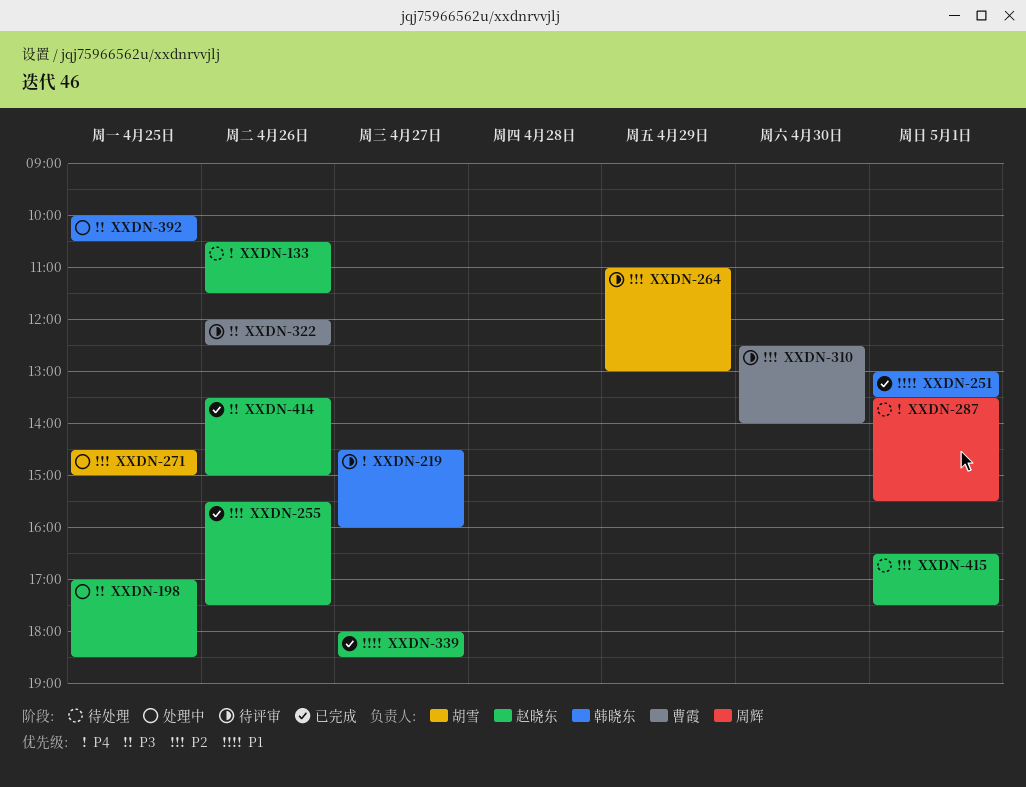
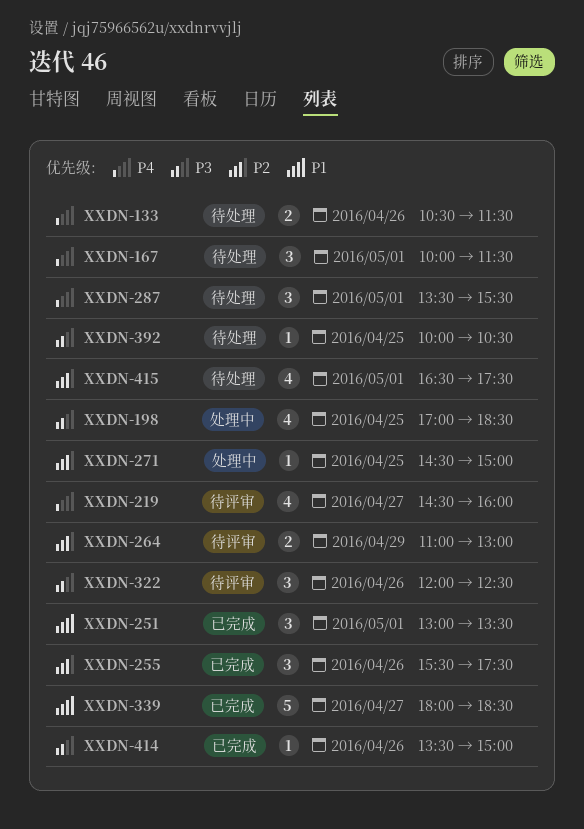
XXDN-167: none -> present
XXDN-310: present -> none
XXDN-392, status: 处理中 -> 待处理

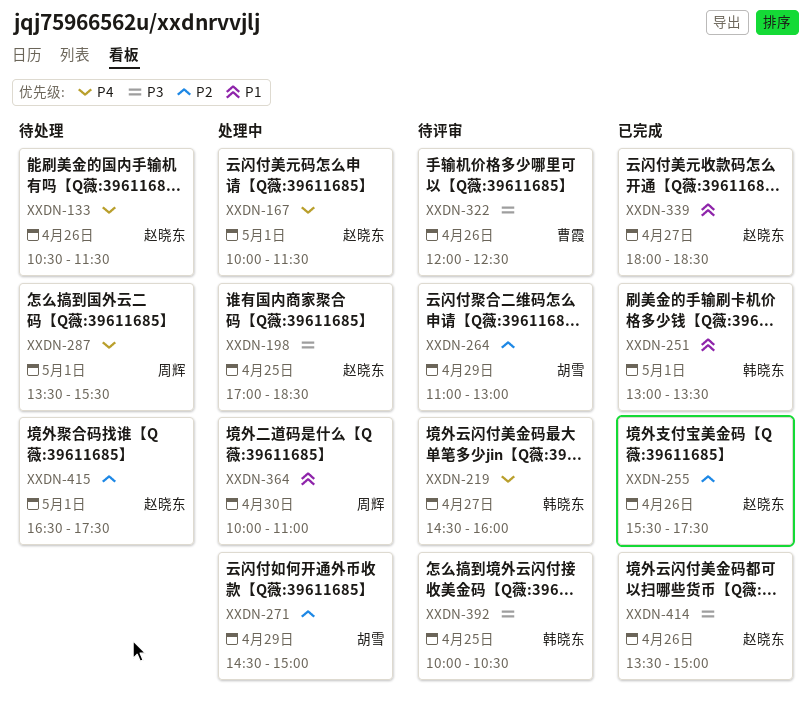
XXDN-167, status: 待处理 -> 处理中
XXDN-271, day: Apr 25 -> Apr 29
XXDN-364: none -> present
XXDN-392, status: 待处理 -> 待评审

